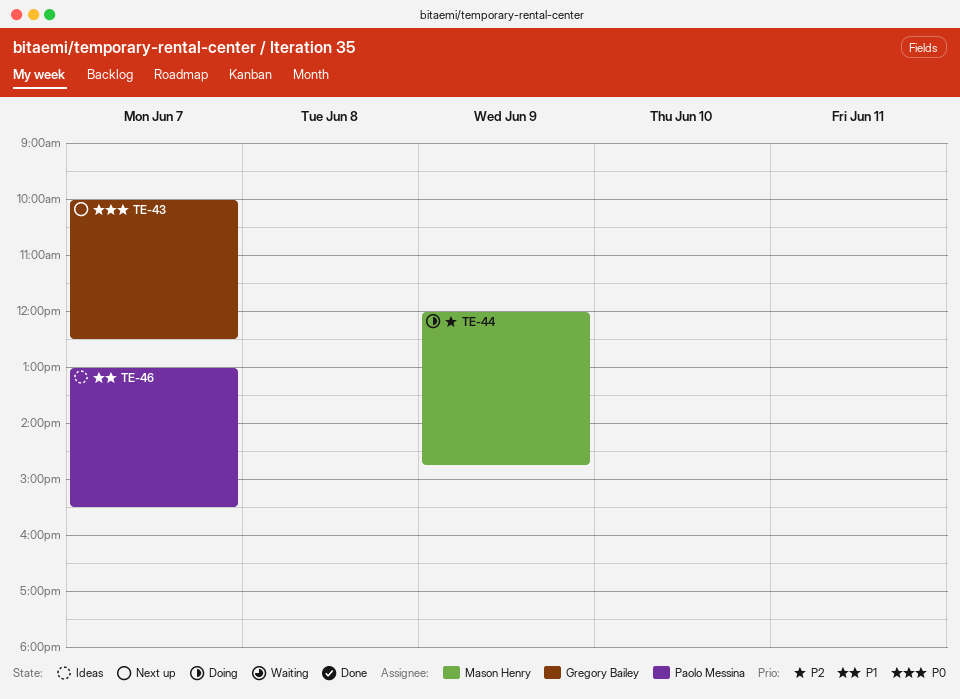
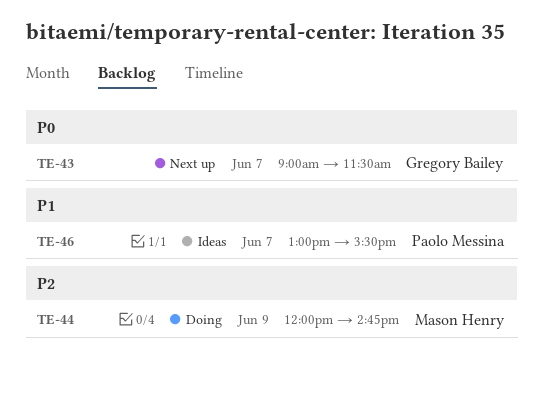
TE-43, begins: 10:00 -> 09:00
TE-43, ends: 12:30 -> 11:30

